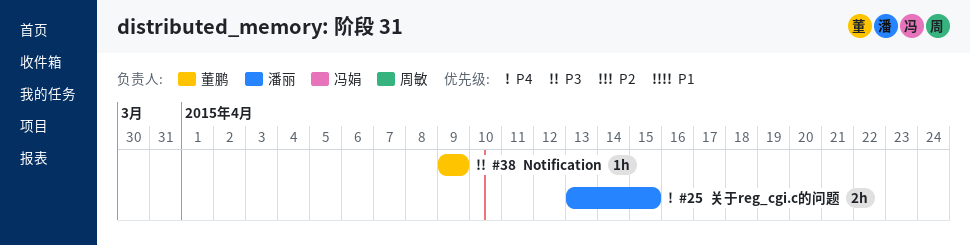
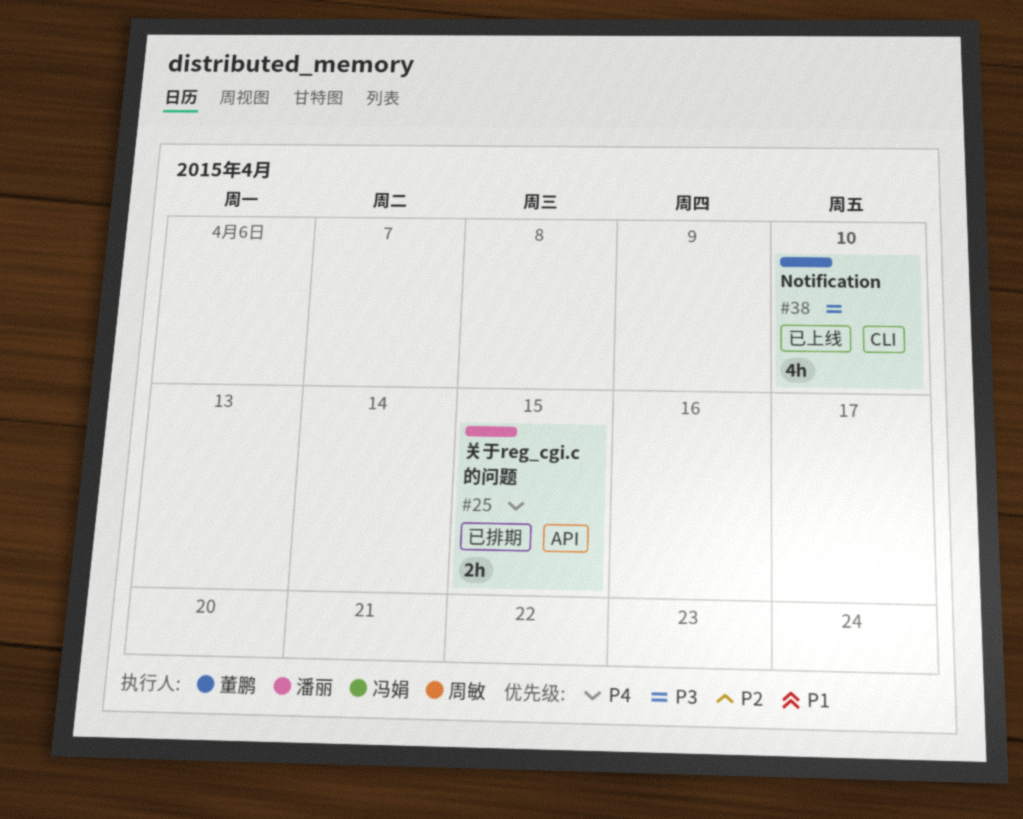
#38, estimate: 1h -> 4h
#38, due: Apr 9 -> Apr 10

